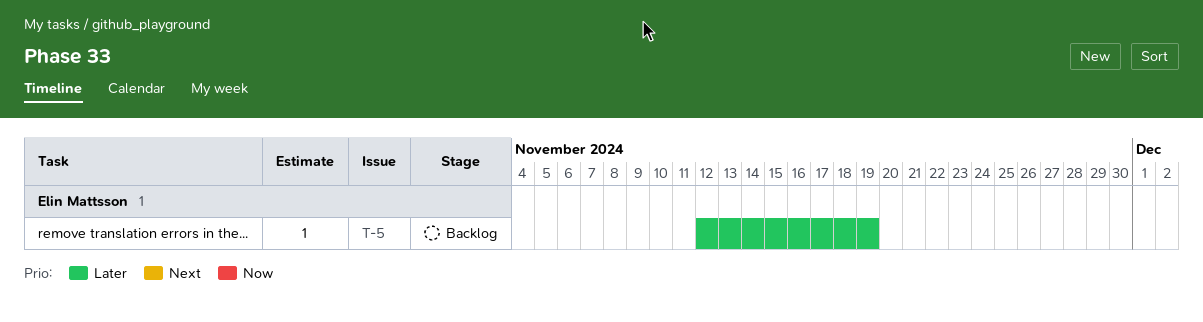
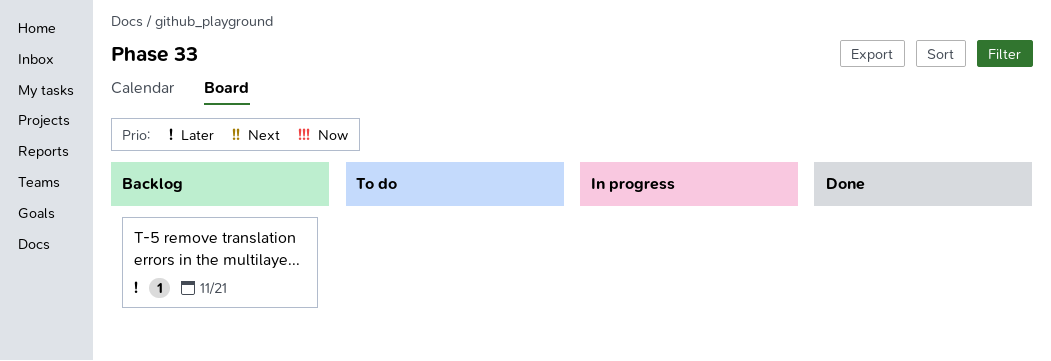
T-5, due: Nov 19 -> Nov 21

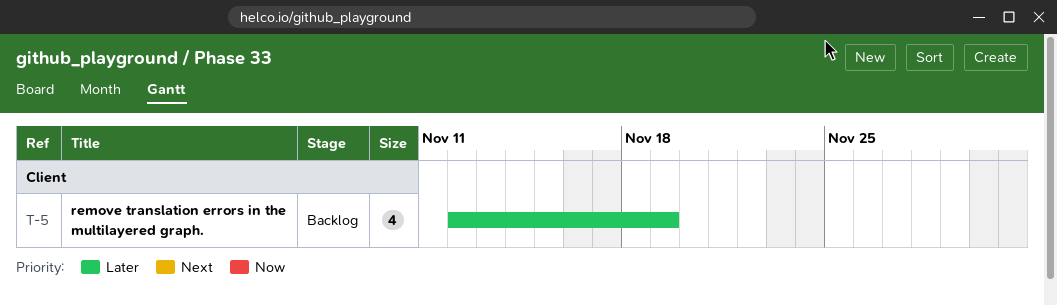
T-5, estimate: 1 -> 4
T-5, due: Nov 21 -> Nov 19

